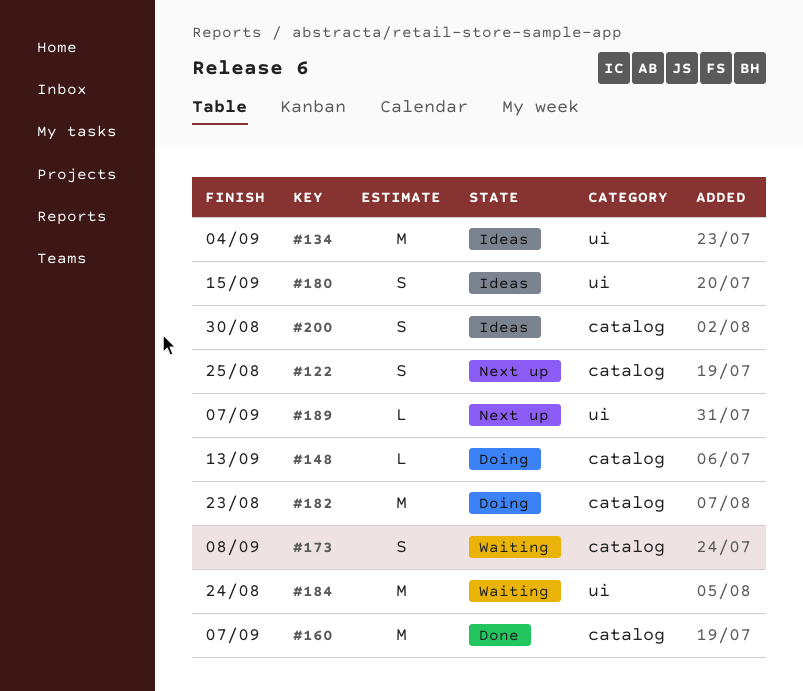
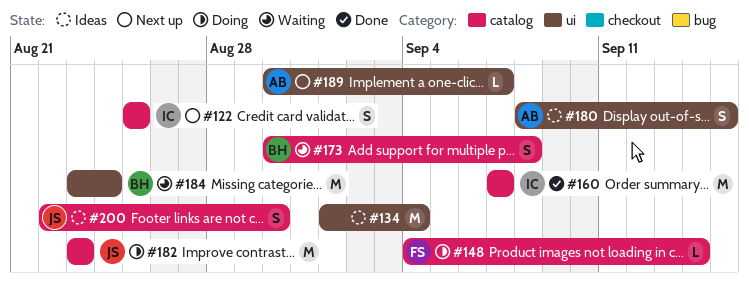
#148, due: Sep 13 -> Sep 14

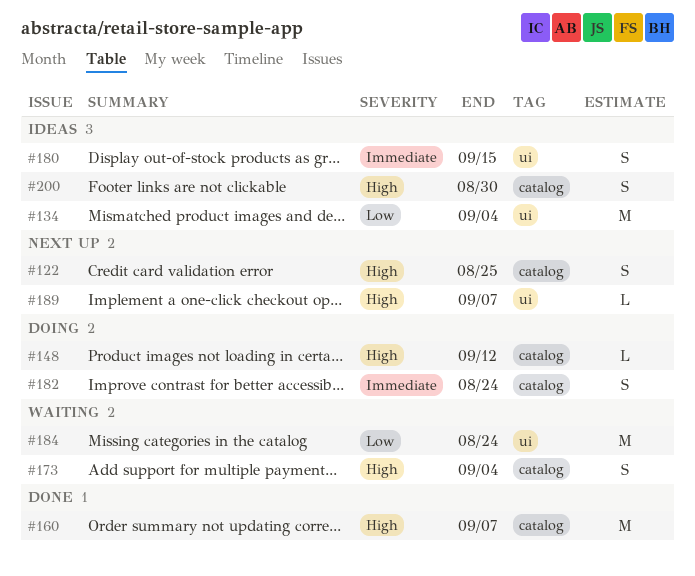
#148, due: Sep 14 -> Sep 12
#173, due: Sep 8 -> Sep 4
#182, estimate: M -> S
#182, due: Aug 23 -> Aug 24

